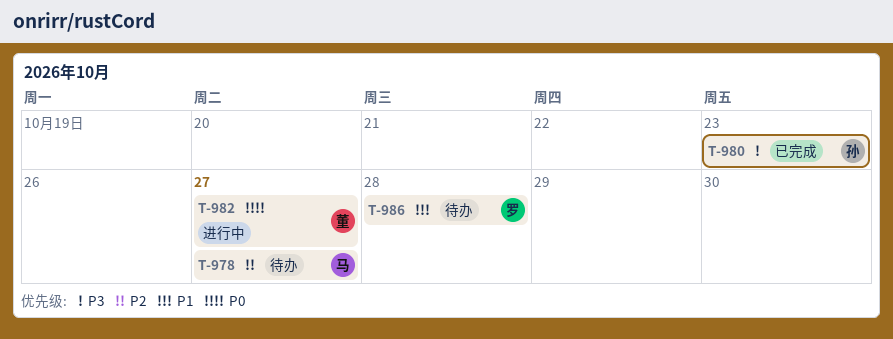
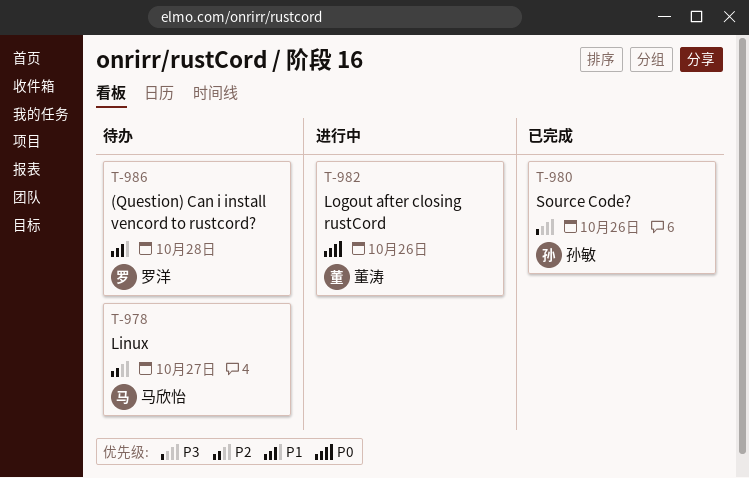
T-980, due: Oct 23 -> Oct 26
T-982, due: Oct 27 -> Oct 26

